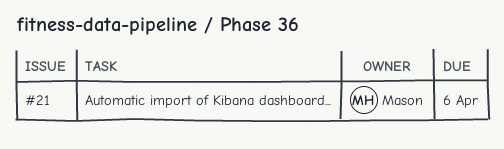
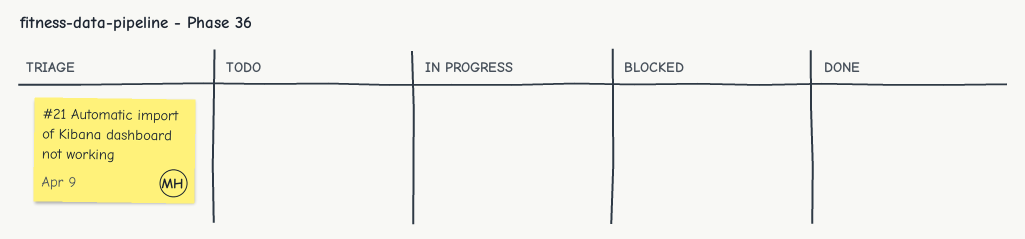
#21, due: Apr 6 -> Apr 9

